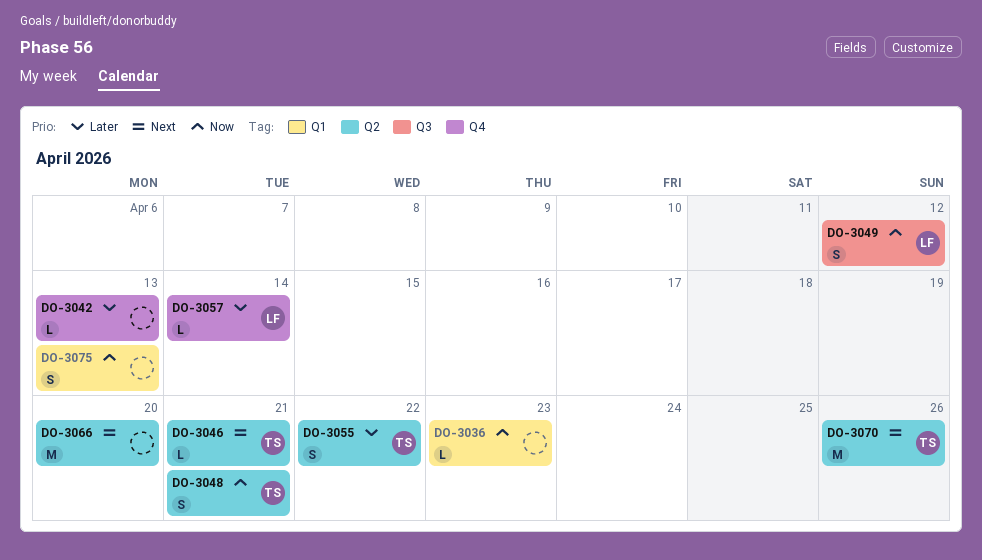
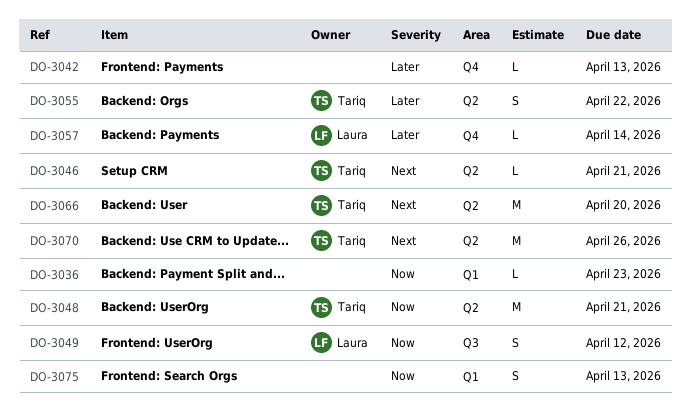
DO-3048, estimate: S -> M
DO-3066, owner: none -> Tariq

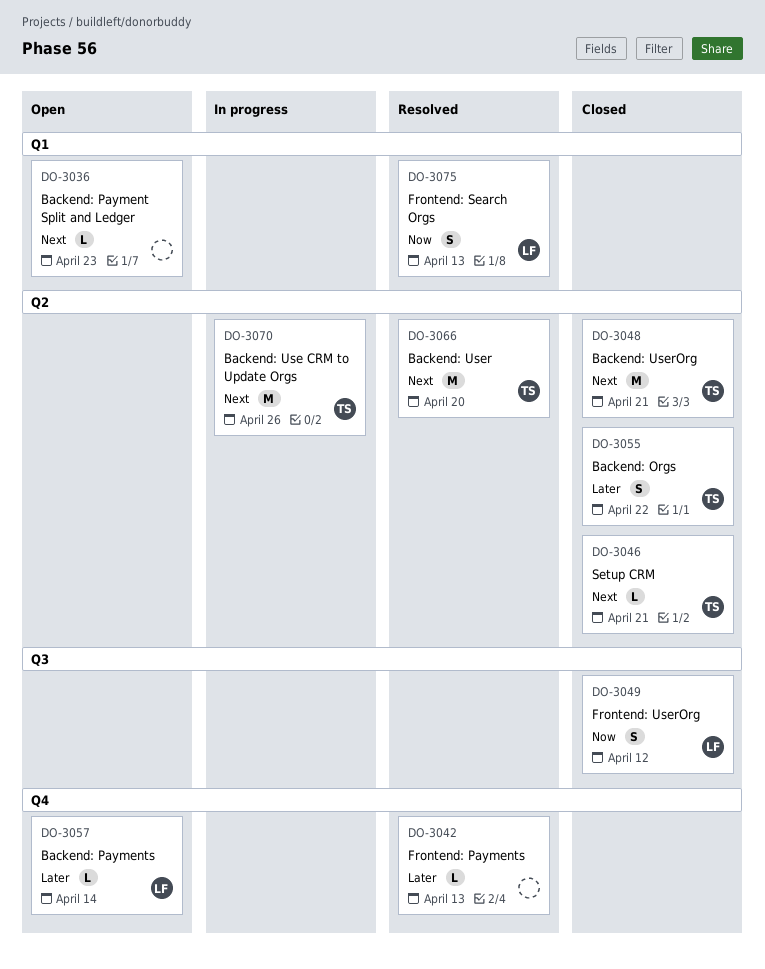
DO-3036, priority: Now -> Next
DO-3048, priority: Now -> Next
DO-3075, owner: none -> Laura

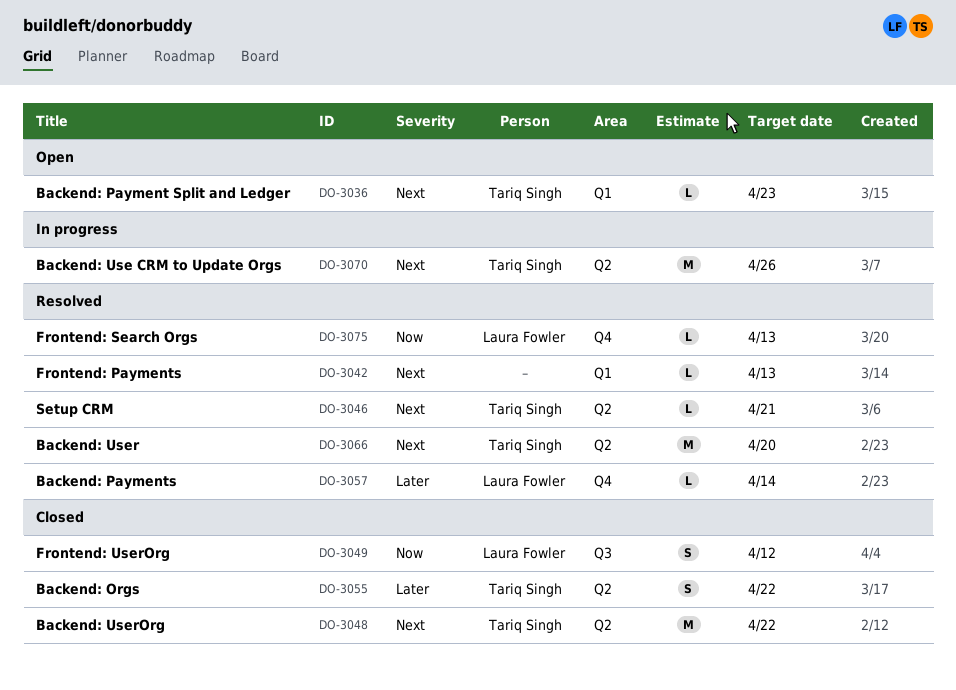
DO-3036, owner: none -> Tariq Singh
DO-3042, priority: Later -> Next
DO-3042, label: Q4 -> Q1
DO-3046, status: Closed -> Resolved
DO-3048, due: Apr 21 -> Apr 22
DO-3057, status: Open -> Resolved
DO-3075, label: Q1 -> Q4
DO-3075, estimate: S -> L

